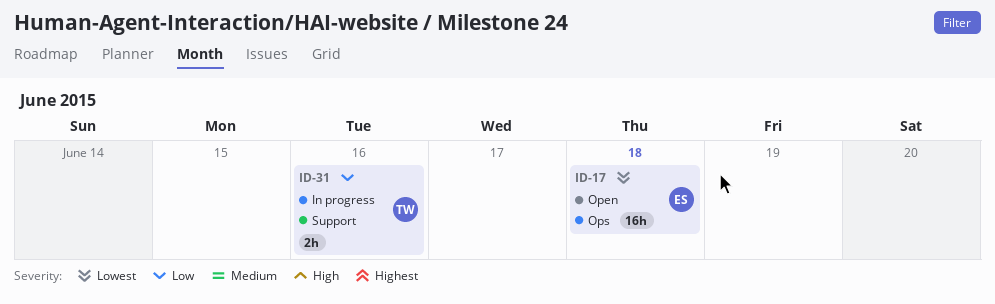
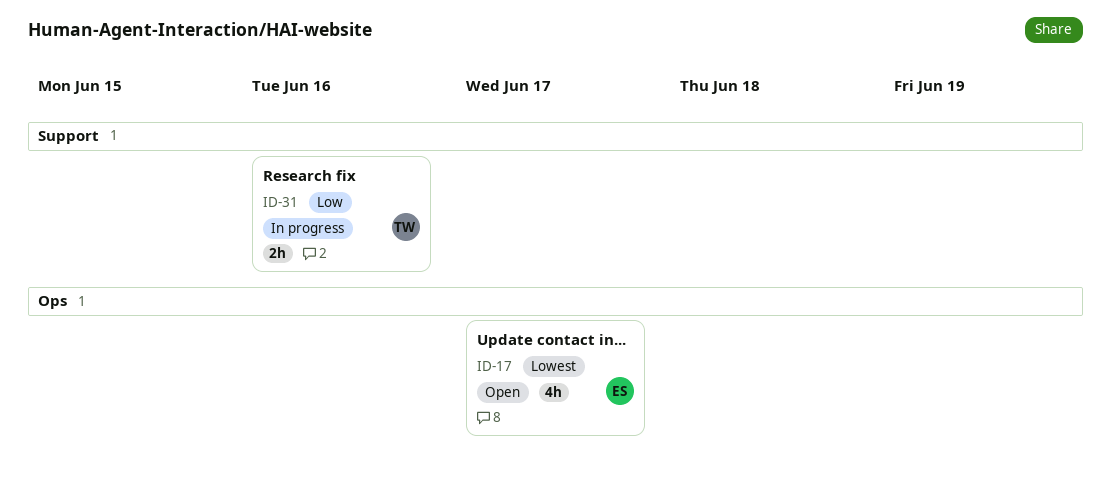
ID-17, estimate: 16h -> 4h
ID-17, due: Jun 18 -> Jun 17

